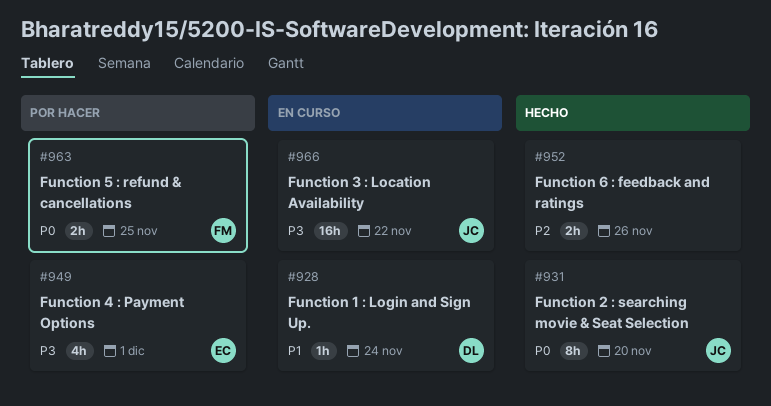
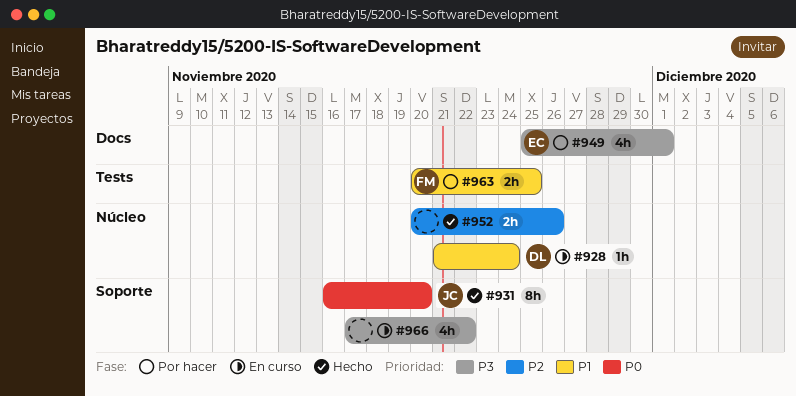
#963, priority: P0 -> P1
#966, owner: JC -> none
#966, estimate: 16h -> 4h

